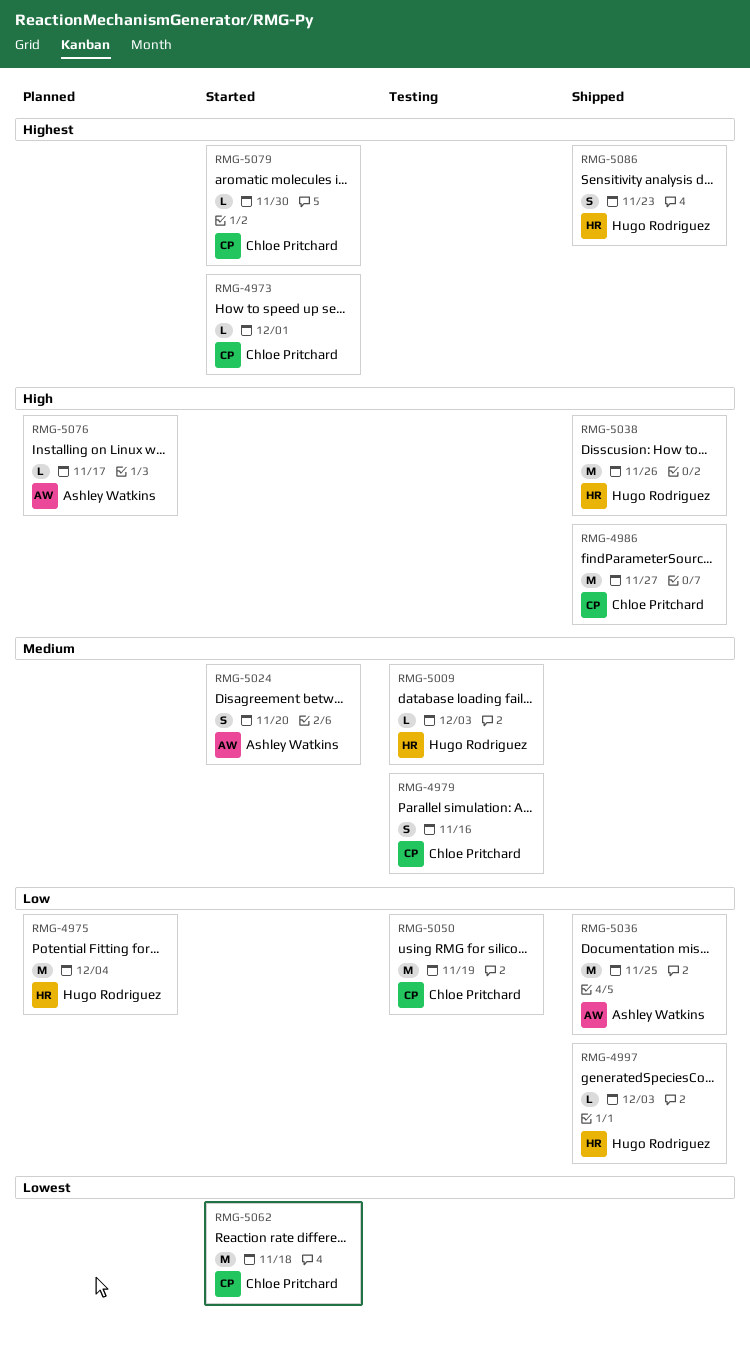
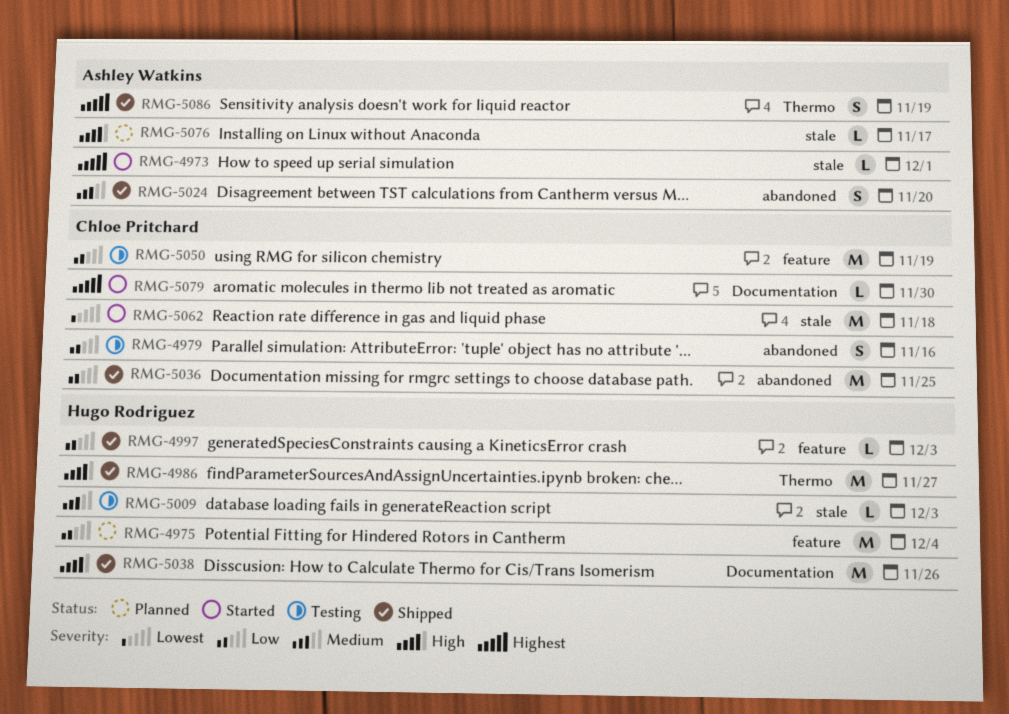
RMG-4973, owner: Chloe Pritchard -> Ashley Watkins
RMG-4979, priority: Medium -> Low
RMG-4986, owner: Chloe Pritchard -> Hugo Rodriguez
RMG-5024, status: Started -> Shipped
RMG-5036, owner: Ashley Watkins -> Chloe Pritchard
RMG-5086, owner: Hugo Rodriguez -> Ashley Watkins
RMG-5086, due: Nov 23 -> Nov 19

